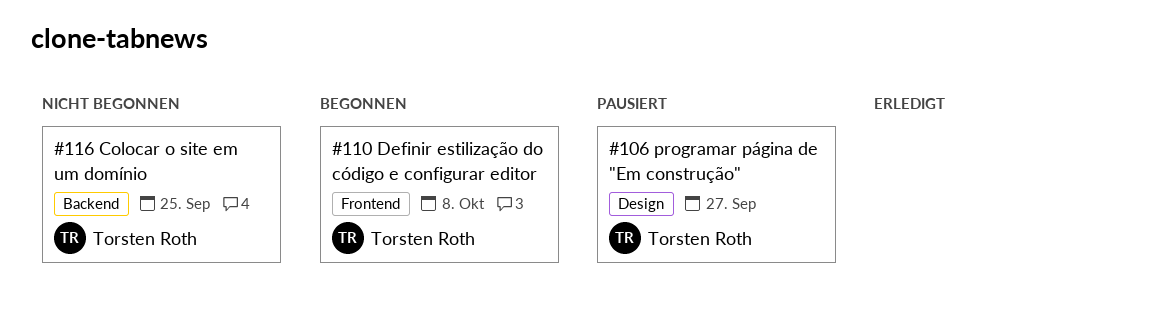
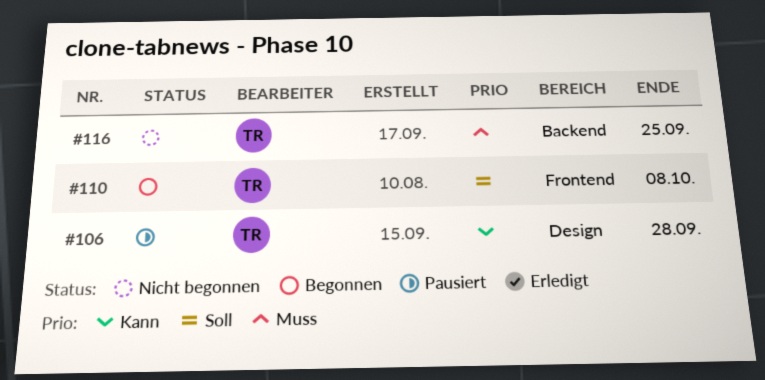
#106, due: Sep 27 -> Sep 28

